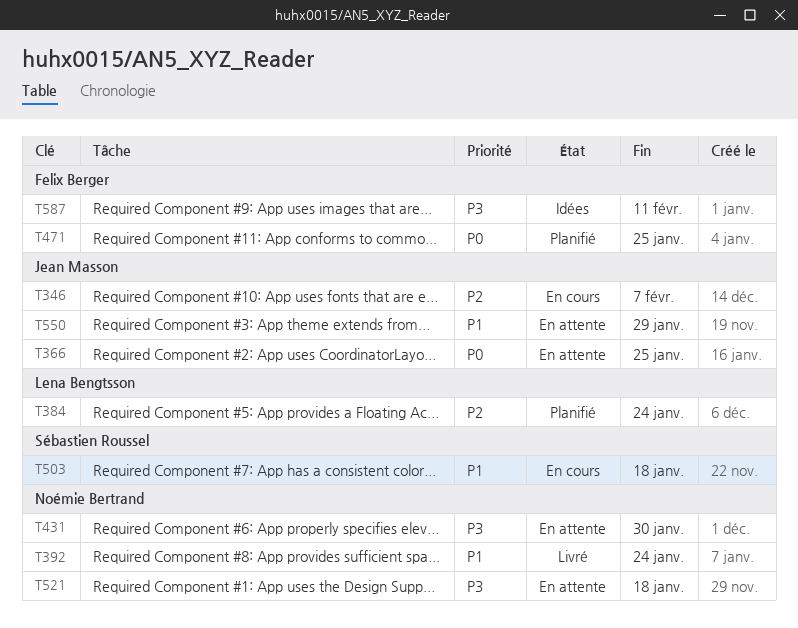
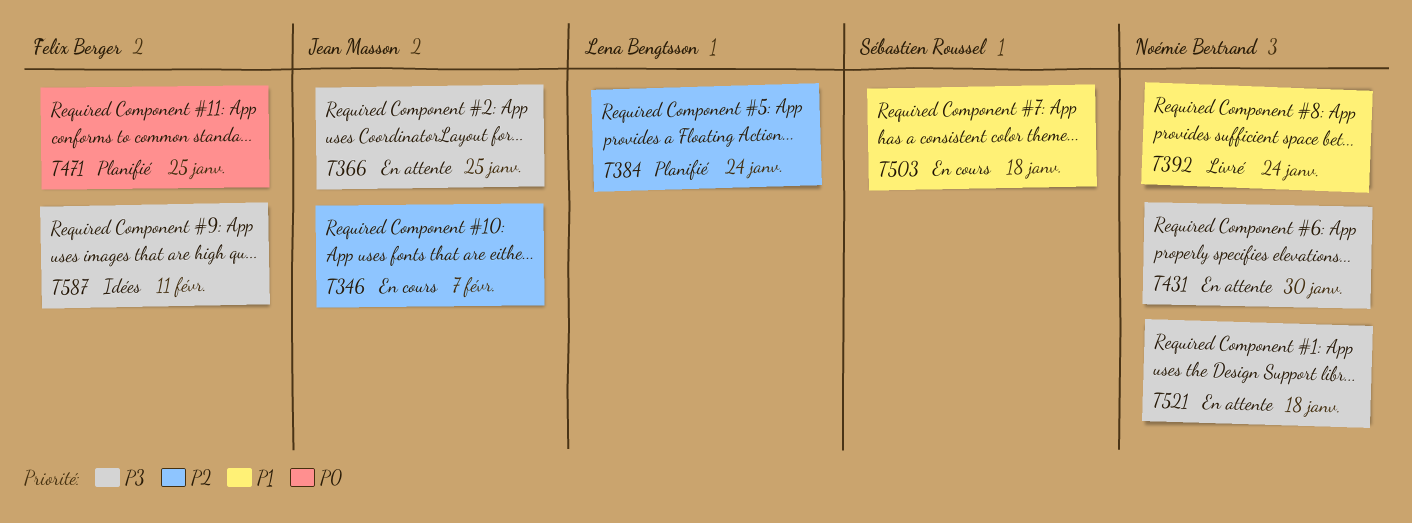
T366, priority: P0 -> P3
T550: present -> none

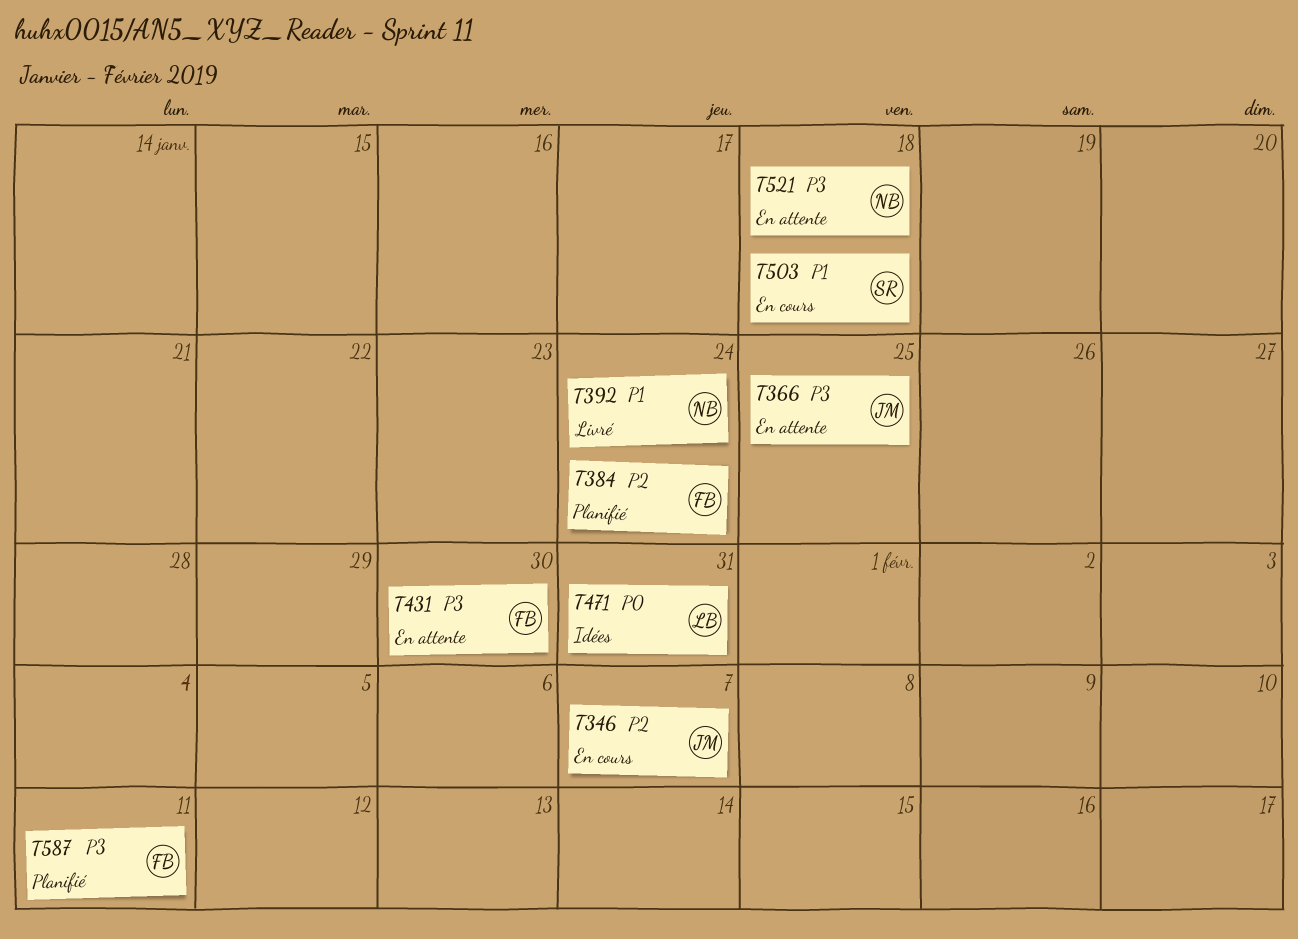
T384, owner: Lena Bengtsson -> Felix Berger
T431, owner: Noémie Bertrand -> Felix Berger
T471, status: Planifié -> Idées
T471, owner: Felix Berger -> Lena Bengtsson
T471, due: Jan 25 -> Jan 31
T587, status: Idées -> Planifié

